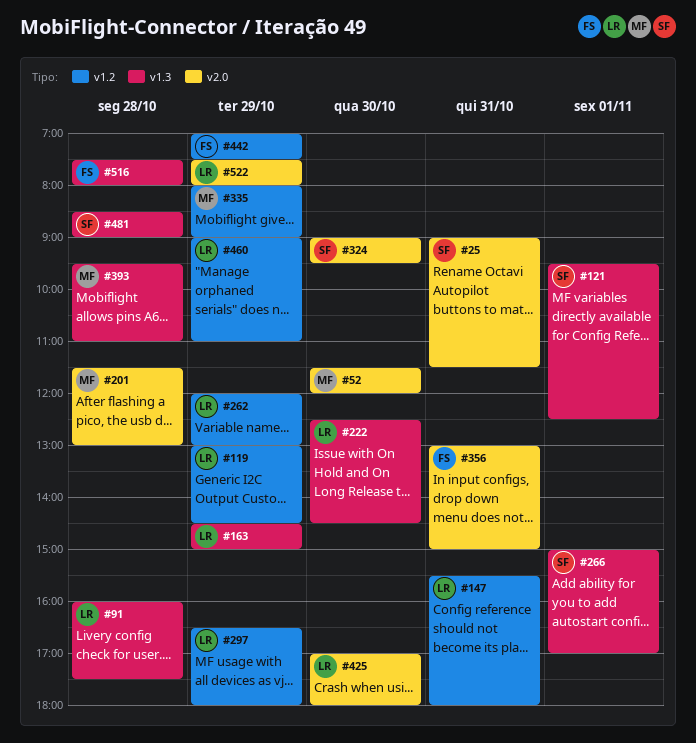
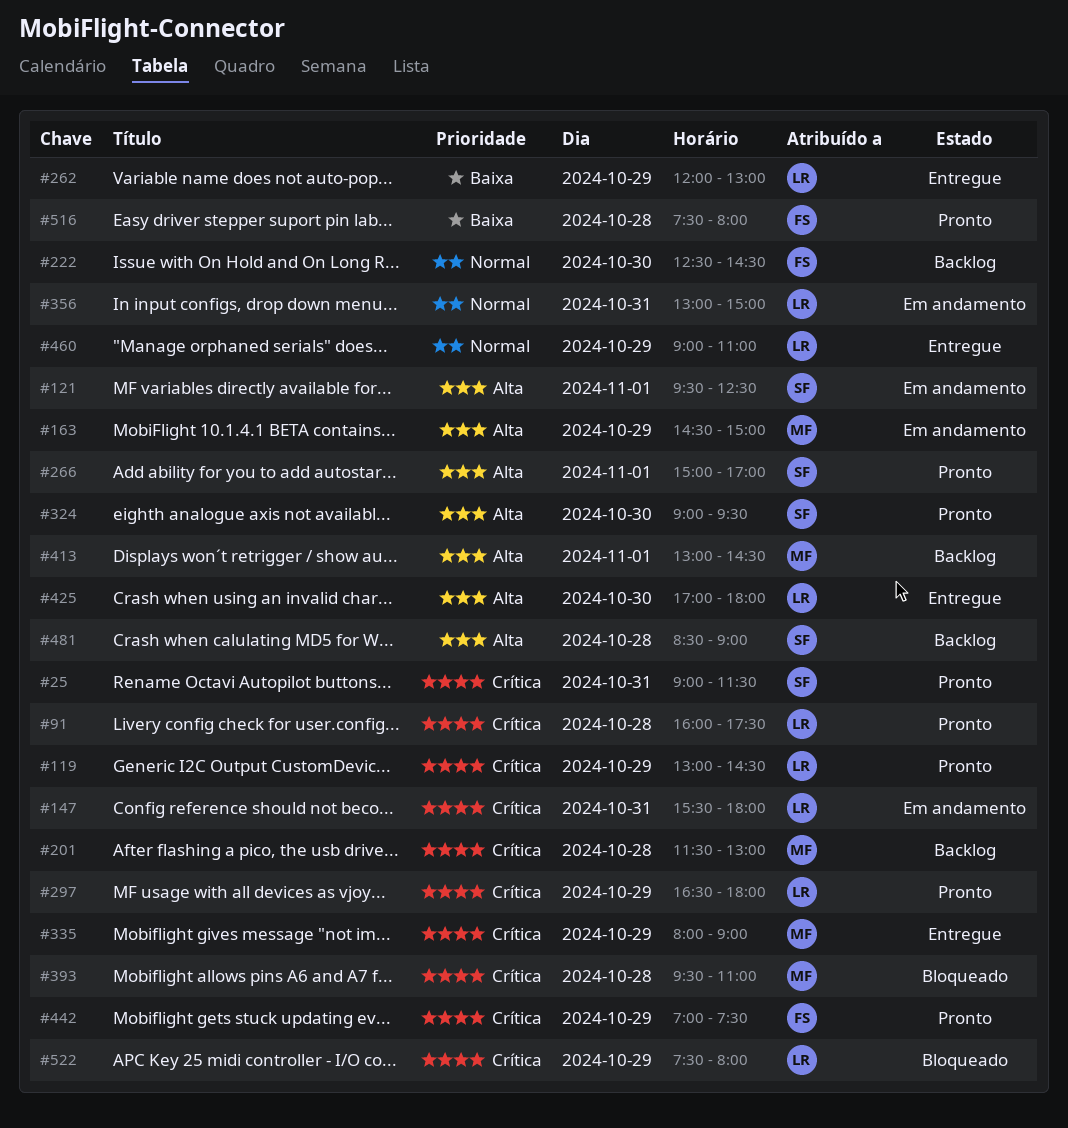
#52: present -> none
#163, owner: LR -> MF
#222, owner: LR -> FS
#356, owner: FS -> LR
#413: none -> present

